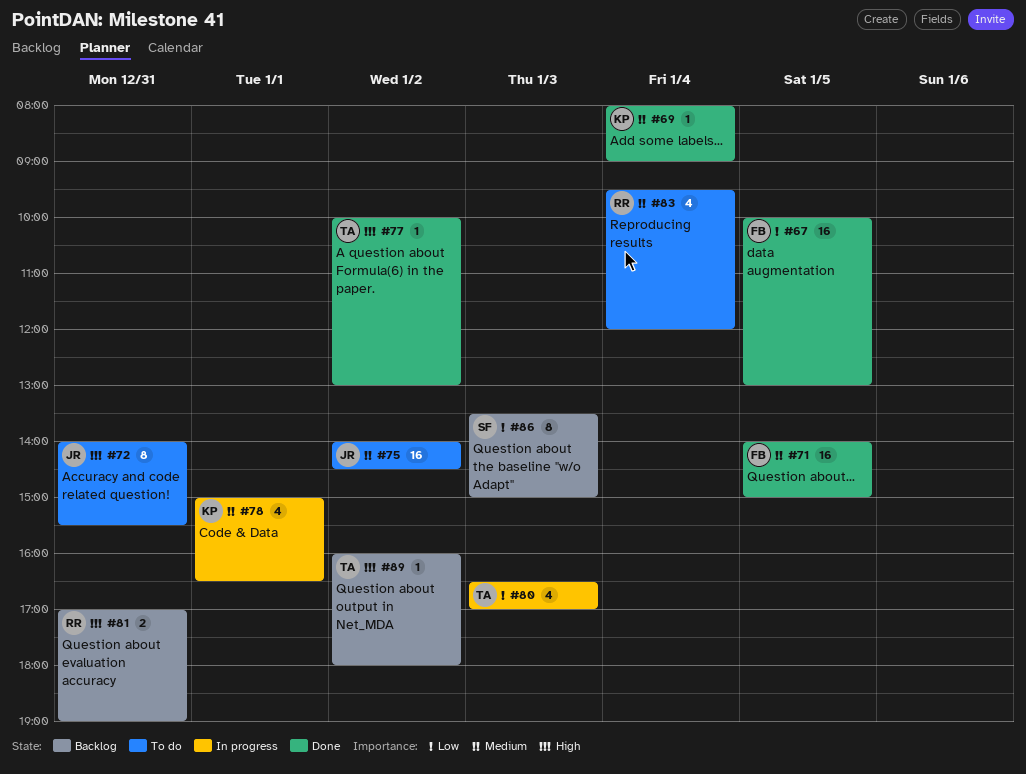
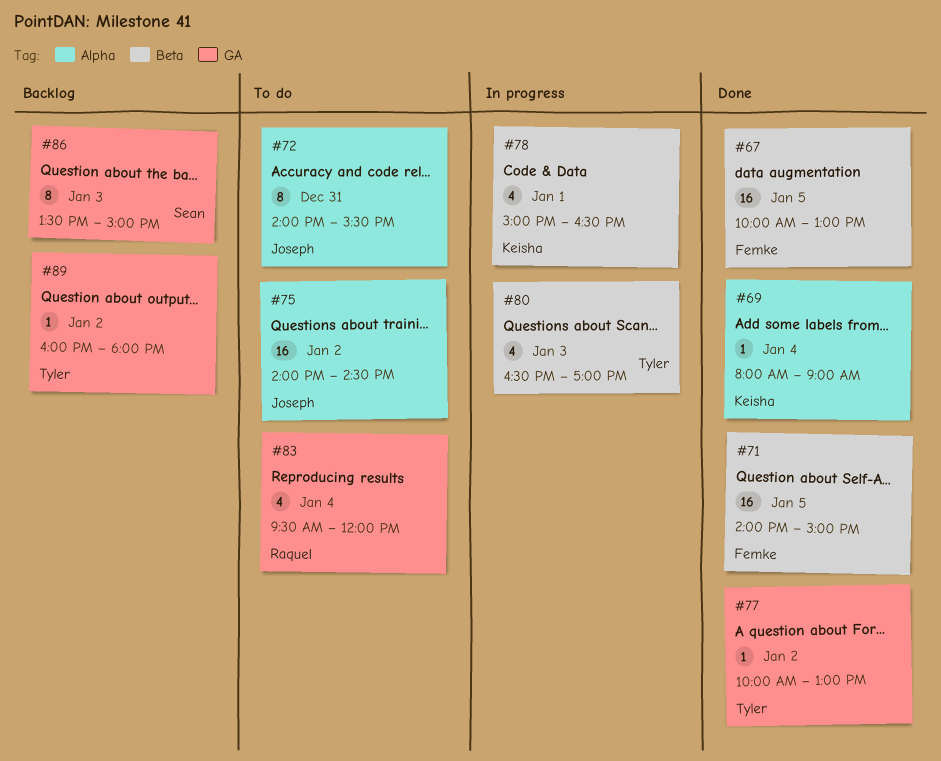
#81: present -> none

